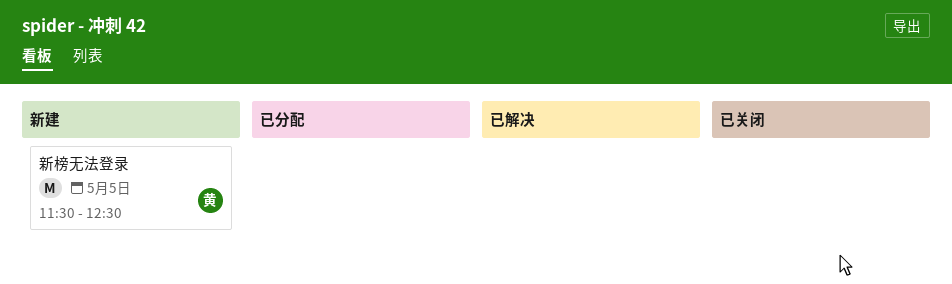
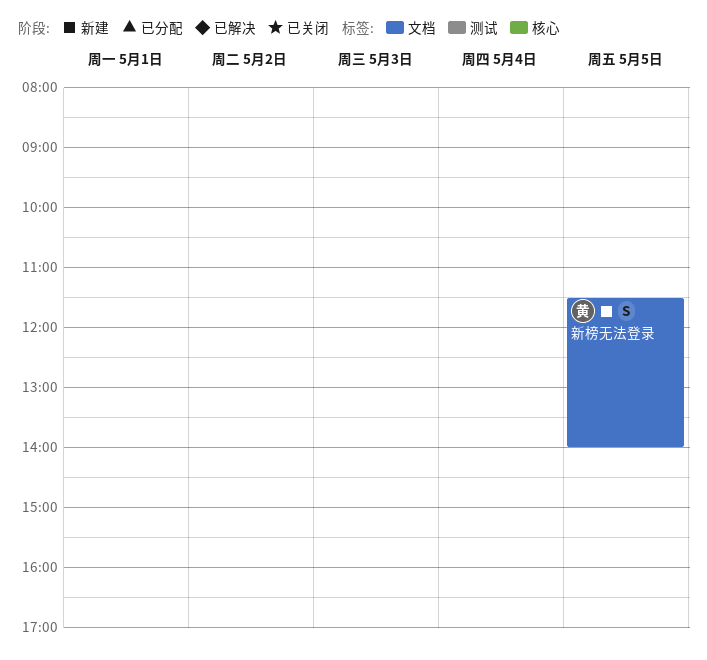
新榜无法登录, estimate: M -> S
新榜无法登录, ends: 12:30 -> 14:00

